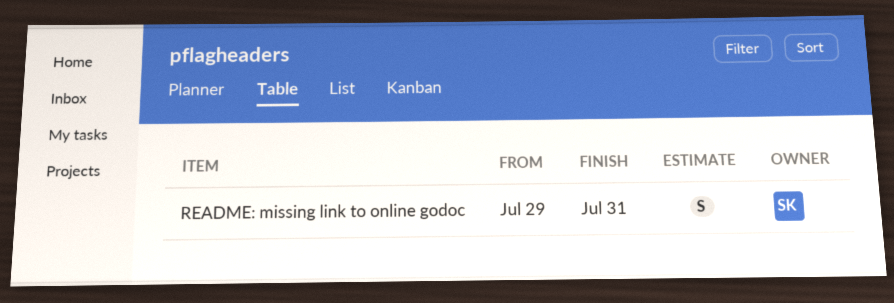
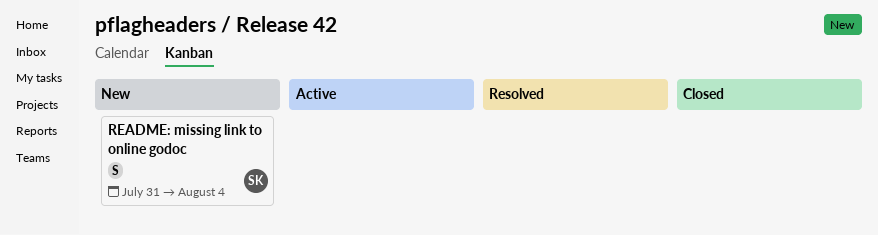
README: missing link to online godoc, start: Jul 29 -> Jul 31
README: missing link to online godoc, due: Jul 31 -> Aug 4

